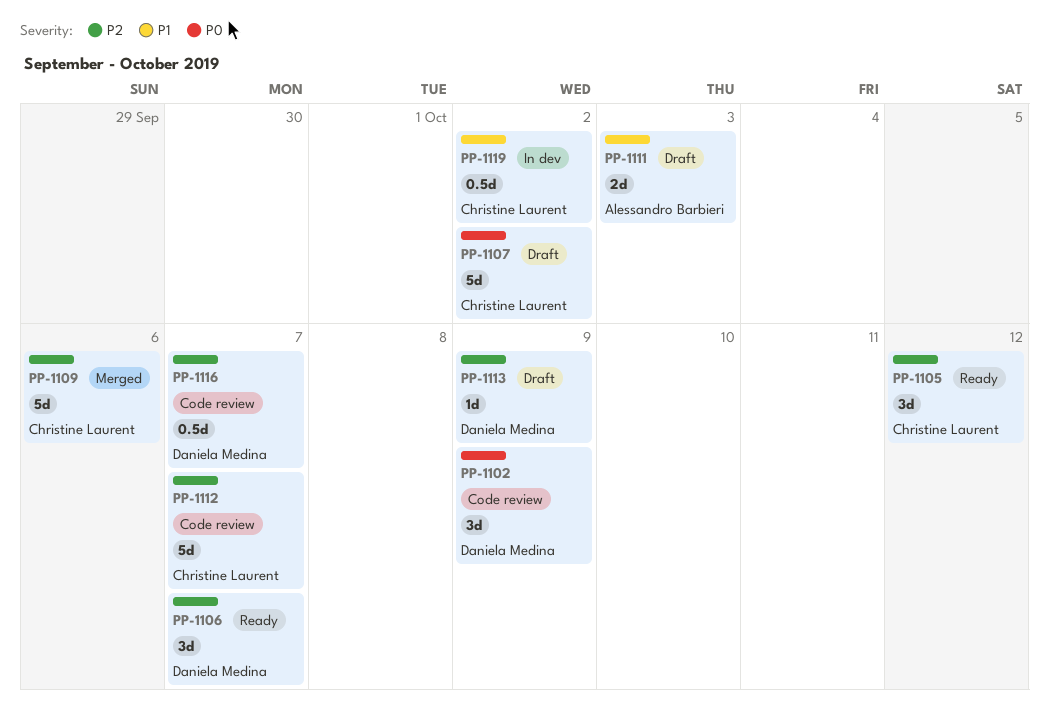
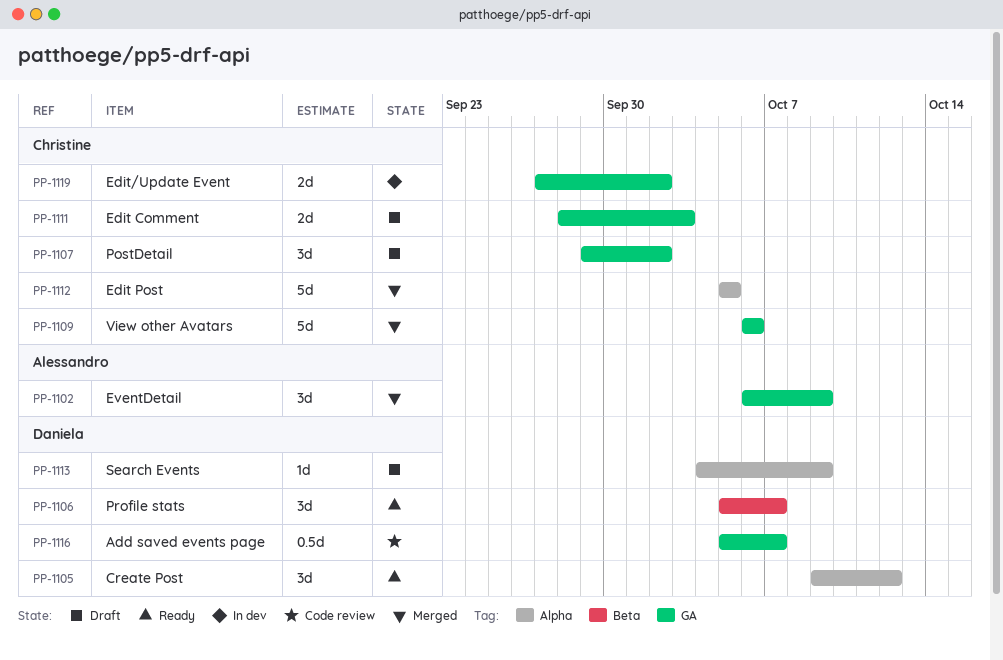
PP-1102, status: Code review -> Merged
PP-1102, owner: Daniela Medina -> Alessandro Barbieri
PP-1105, owner: Christine Laurent -> Daniela Medina
PP-1107, estimate: 5d -> 3d
PP-1111, owner: Alessandro Barbieri -> Christine Laurent
PP-1112, status: Code review -> Merged
PP-1112, due: Oct 7 -> Oct 5
PP-1119, estimate: 0.5d -> 2d

